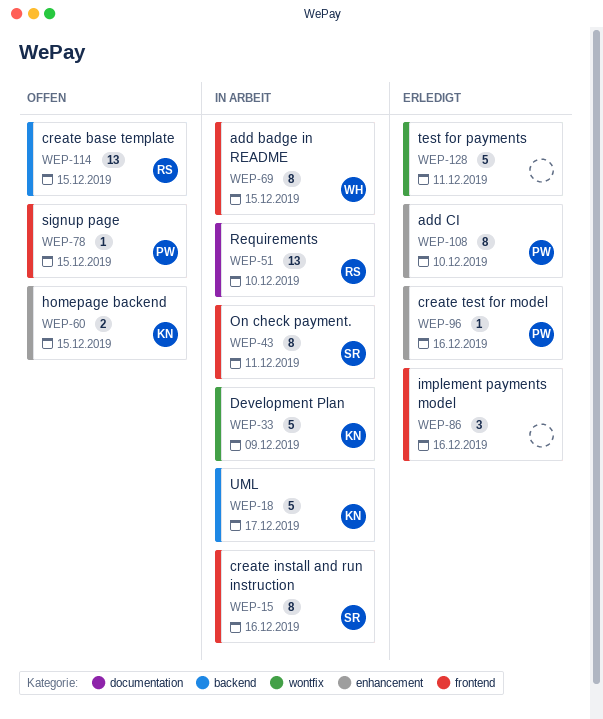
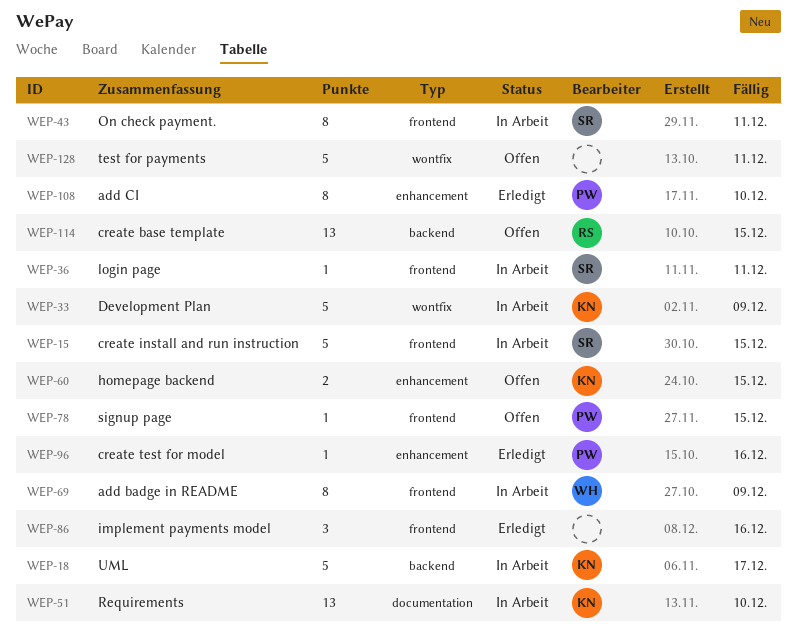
WEP-15, estimate: 8 -> 5
WEP-15, due: Dec 16 -> Dec 15
WEP-36: none -> present
WEP-51, owner: RS -> KN
WEP-69, due: Dec 15 -> Dec 9
WEP-128, status: Erledigt -> Offen

